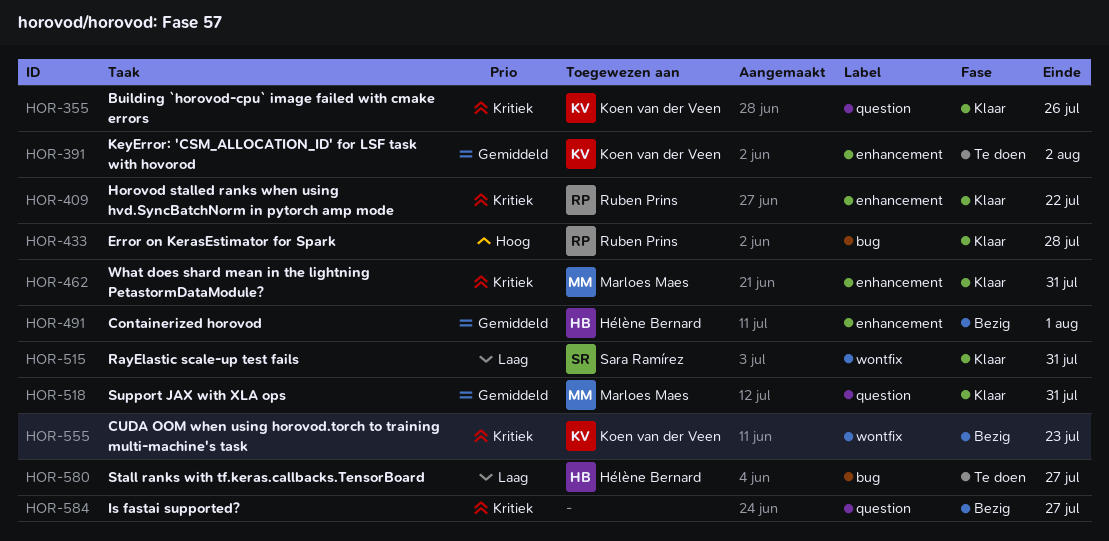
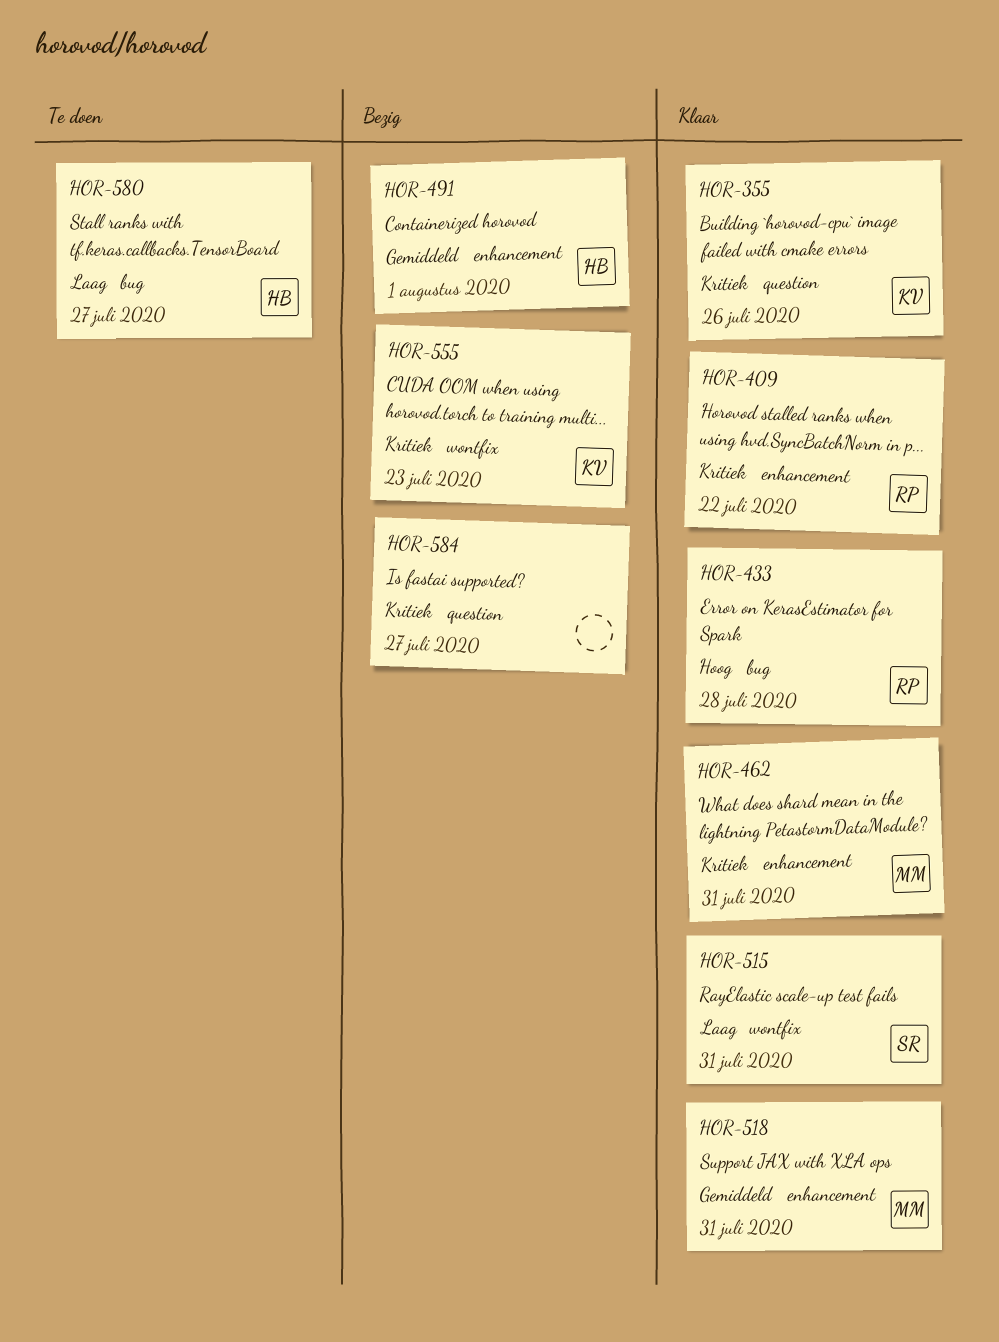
HOR-391: present -> none
HOR-518, label: question -> enhancement

